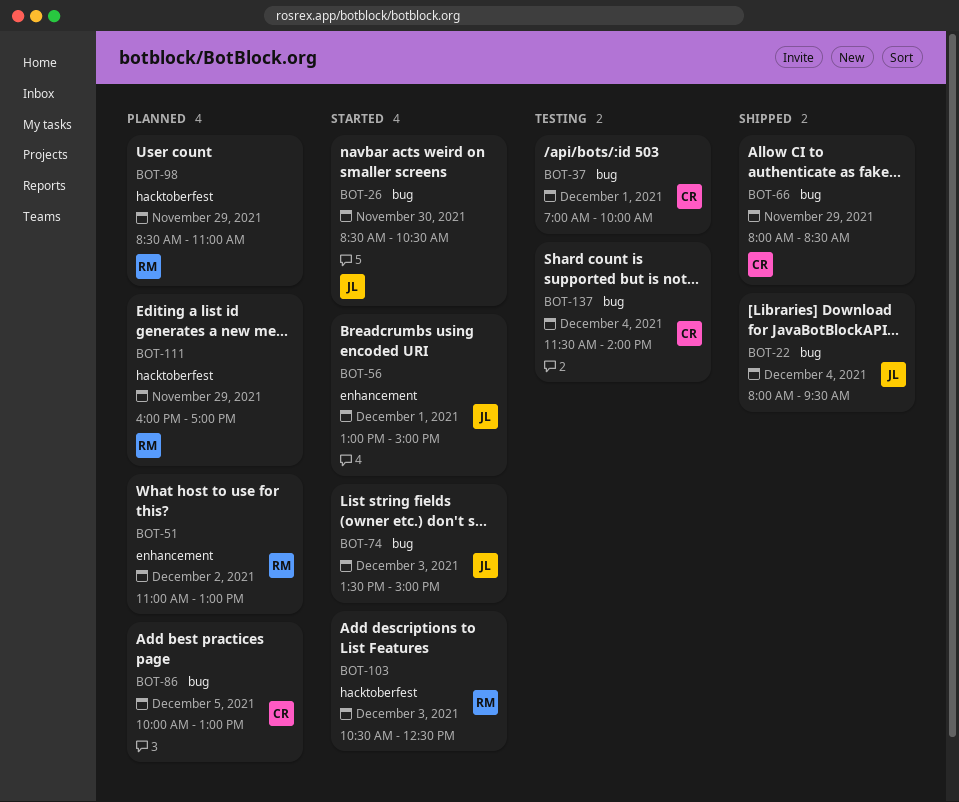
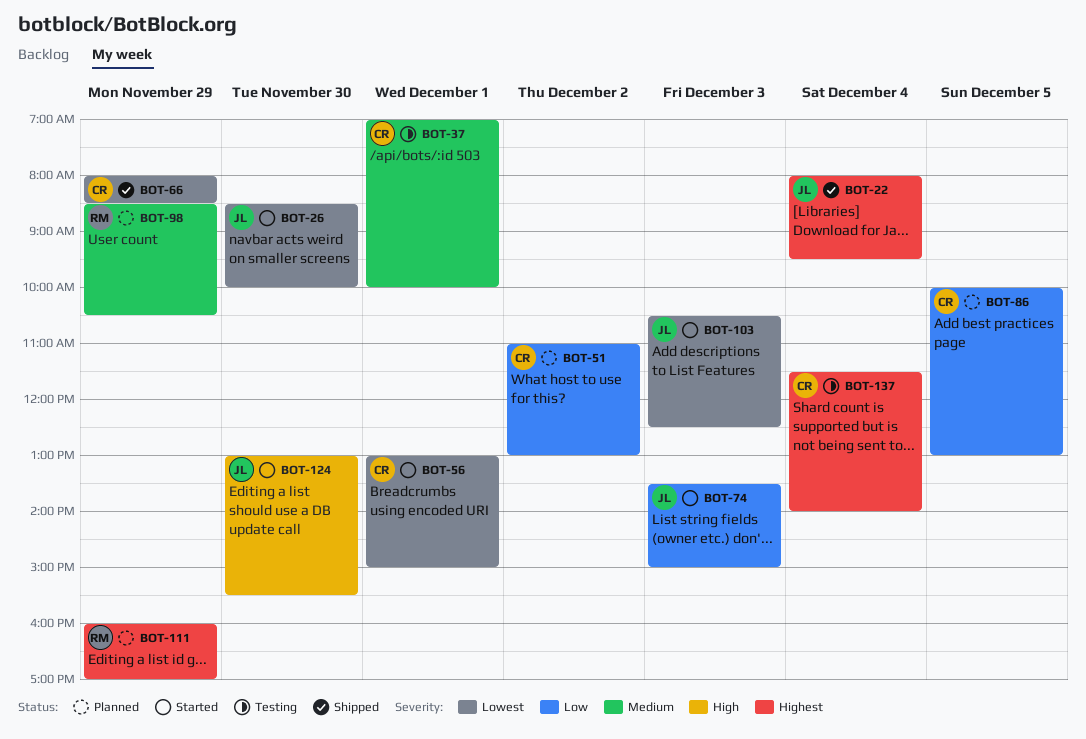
BOT-26, ends: 10:30 -> 10:00
BOT-51, owner: RM -> CR
BOT-56, owner: JL -> CR
BOT-98, ends: 11:00 -> 10:30
BOT-103, owner: RM -> JL
BOT-124: none -> present

